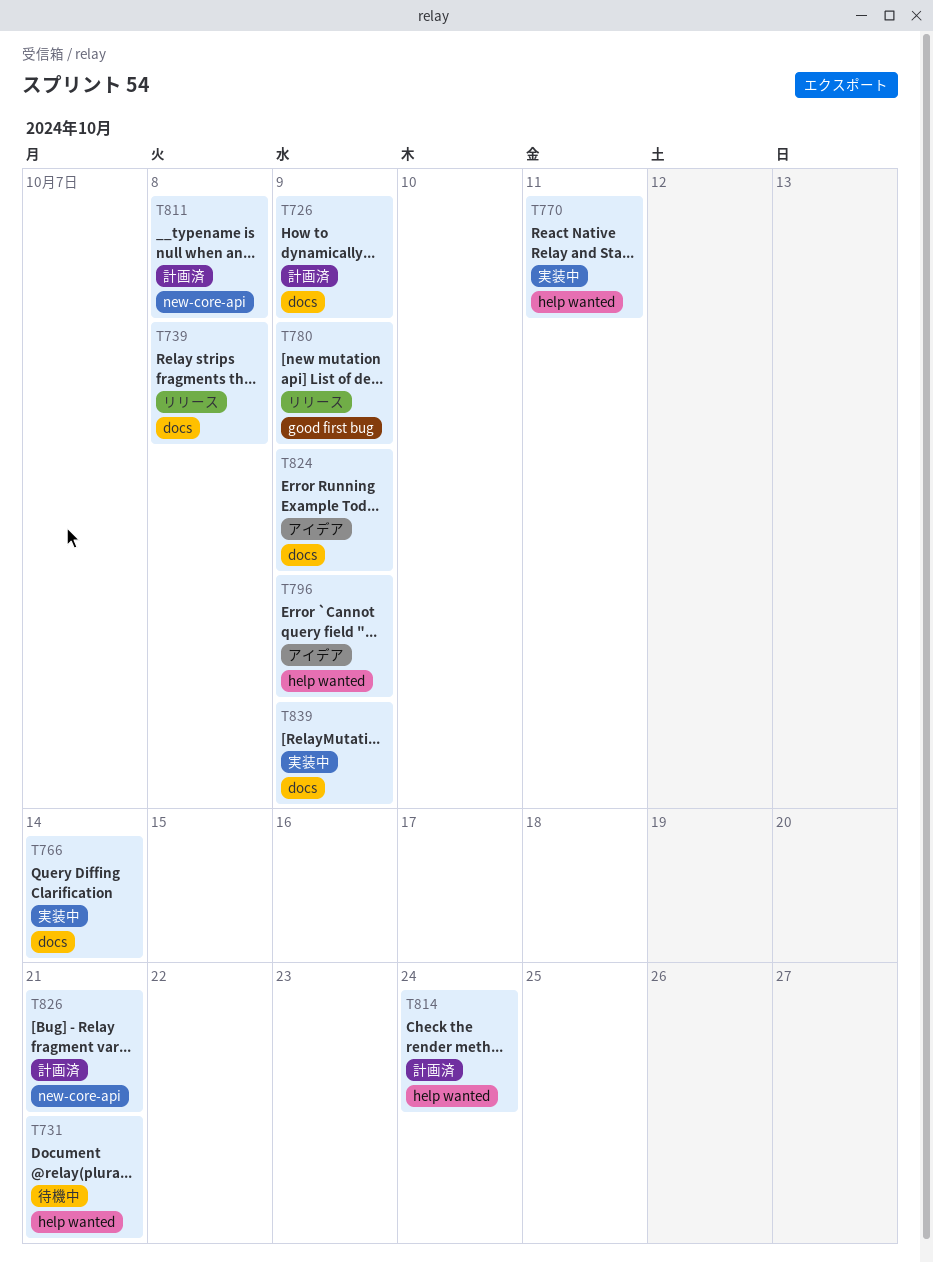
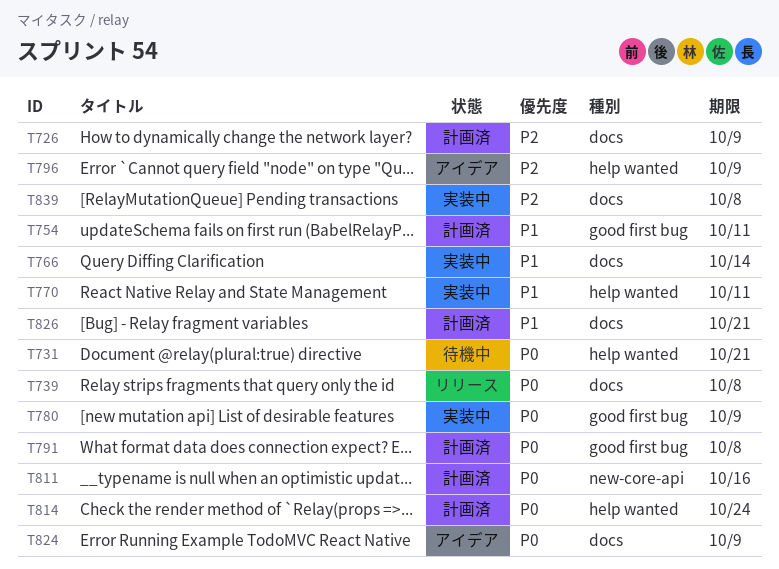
T754: none -> present
T780, status: リリース -> 実装中
T791: none -> present
T811, due: Oct 8 -> Oct 16
T826, label: new-core-api -> docs
T839, due: Oct 9 -> Oct 8

